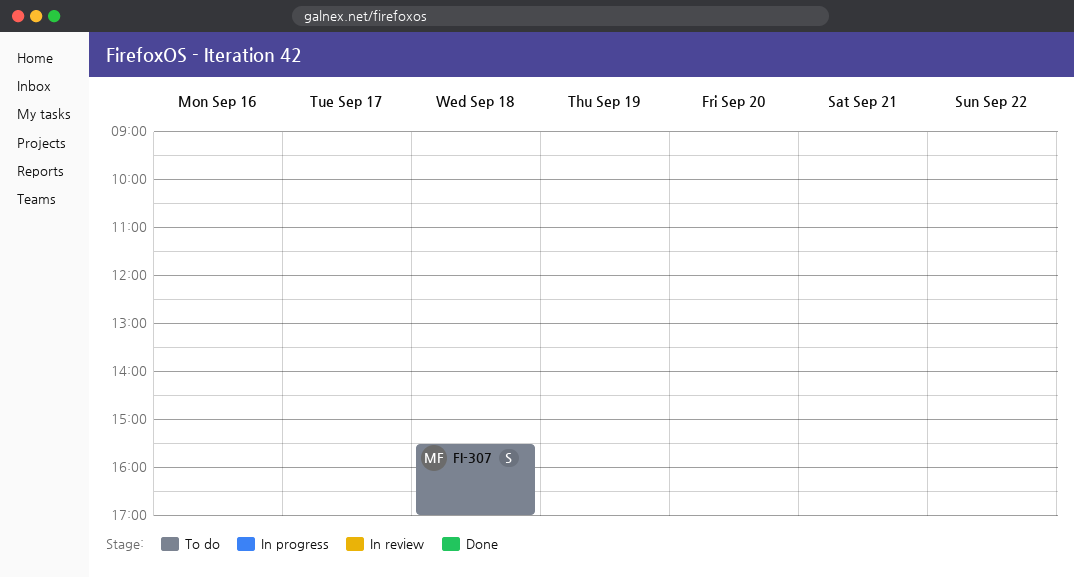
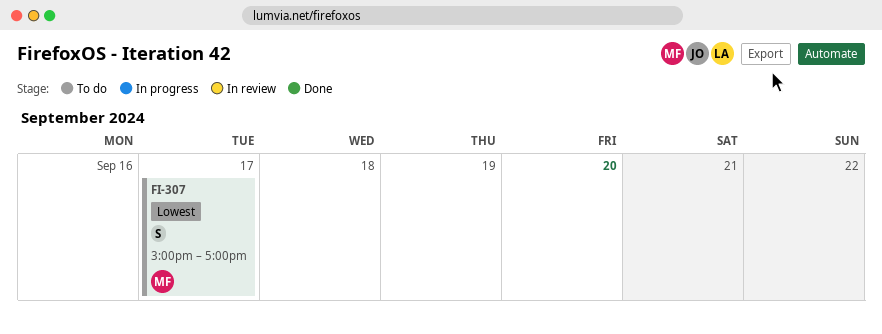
FI-307, day: Sep 18 -> Sep 17
FI-307, begins: 15:30 -> 15:00

